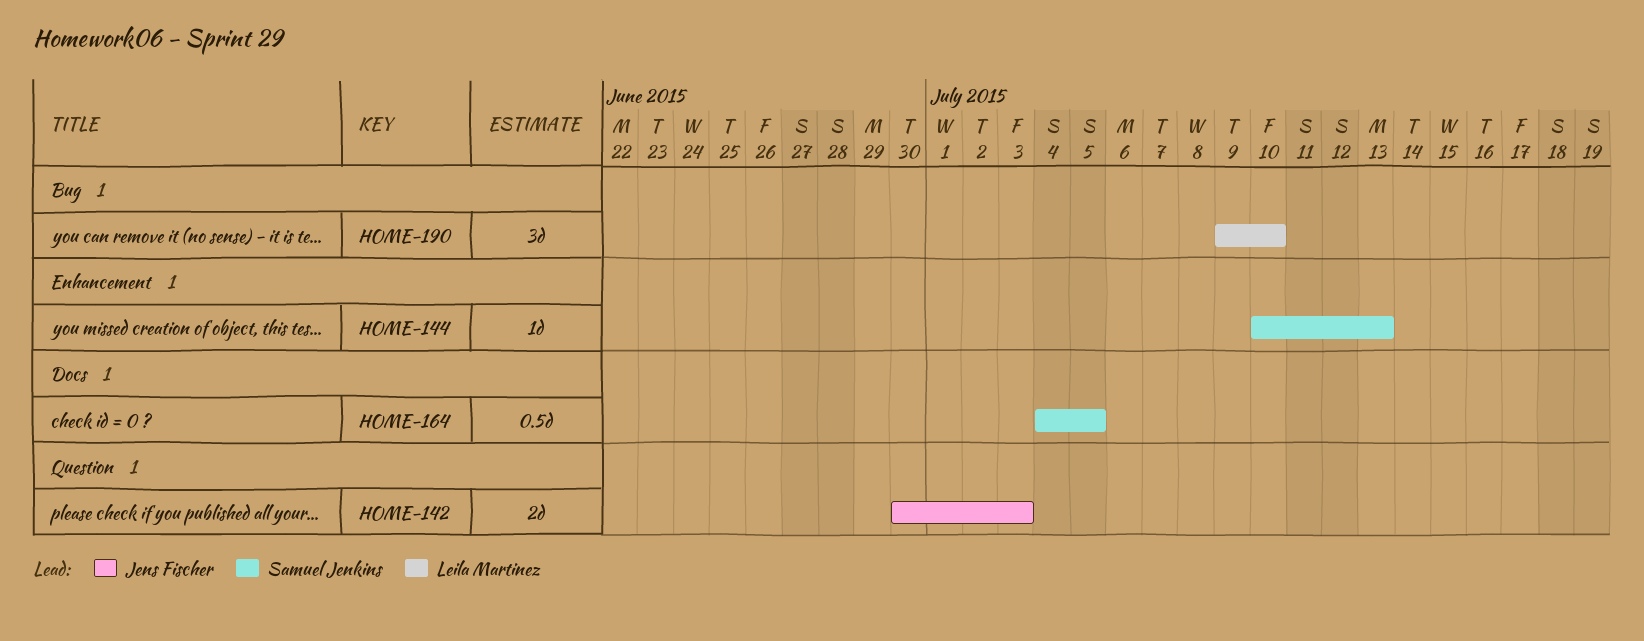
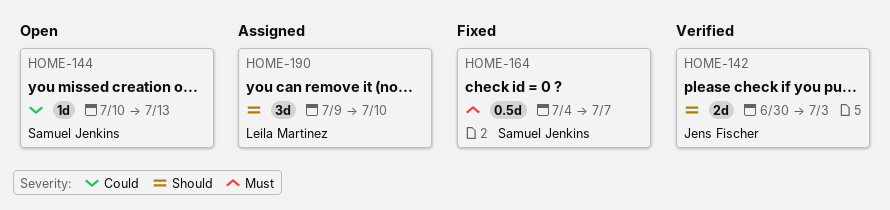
HOME-164, due: Jul 5 -> Jul 7

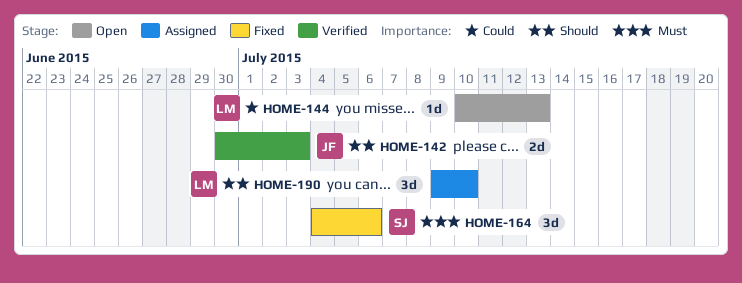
HOME-144, owner: Samuel Jenkins -> Leila Martinez
HOME-164, estimate: 0.5d -> 3d
HOME-164, due: Jul 7 -> Jul 6

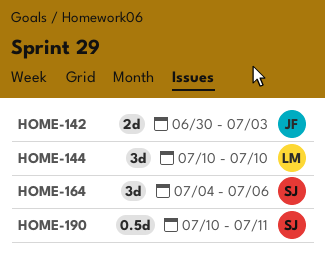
HOME-144, estimate: 1d -> 3d
HOME-144, due: Jul 13 -> Jul 10
HOME-190, owner: LM -> SJ
HOME-190, estimate: 3d -> 0.5d
HOME-190, start: Jul 9 -> Jul 10
HOME-190, due: Jul 10 -> Jul 11

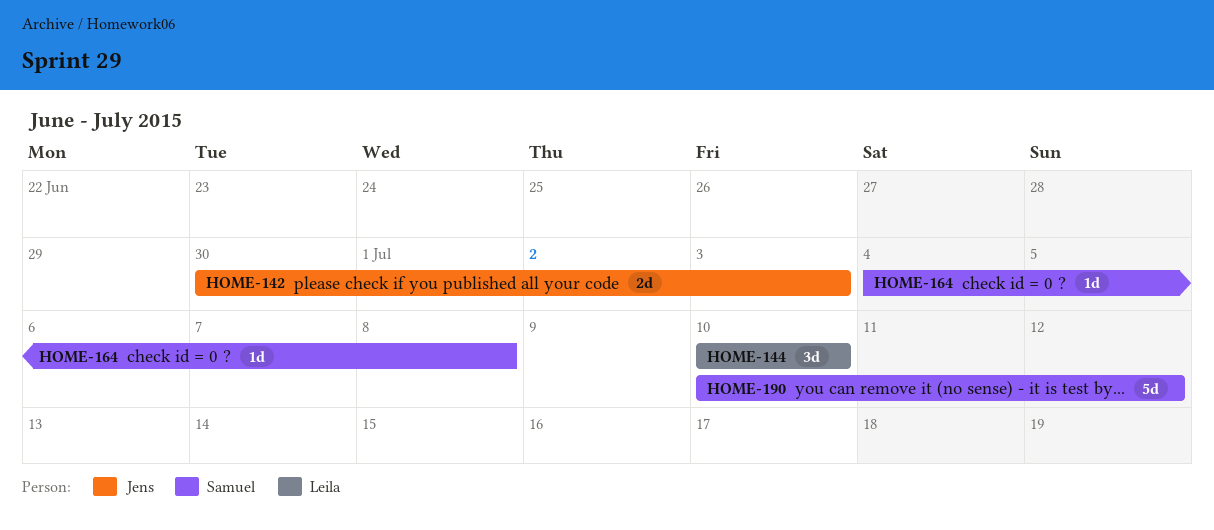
HOME-164, estimate: 3d -> 1d
HOME-164, due: Jul 6 -> Jul 8
HOME-190, estimate: 0.5d -> 5d
HOME-190, due: Jul 11 -> Jul 12

